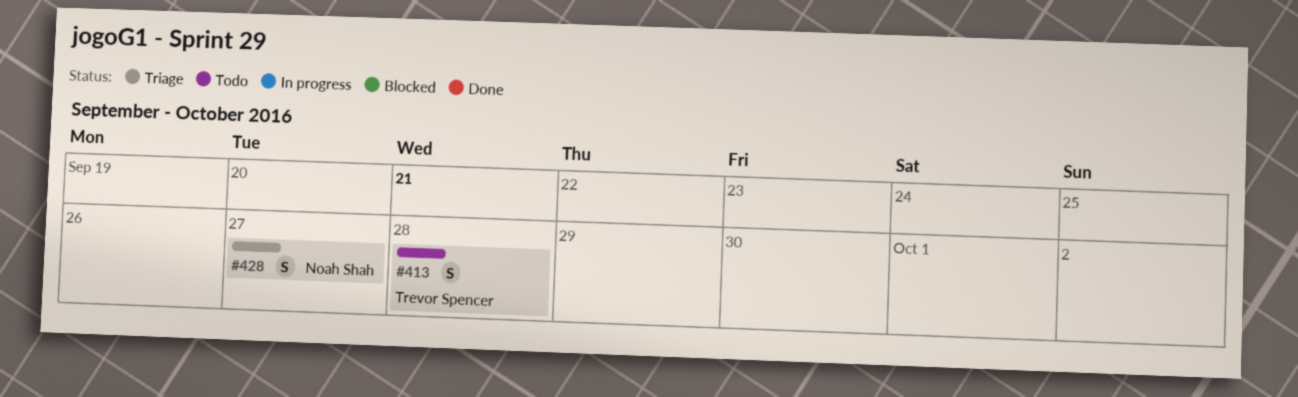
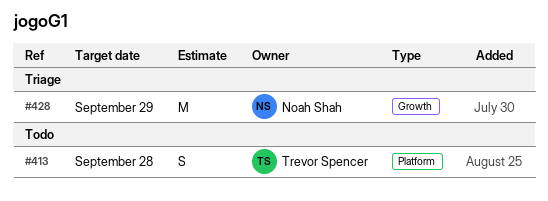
#428, estimate: S -> M
#428, due: Sep 27 -> Sep 29

